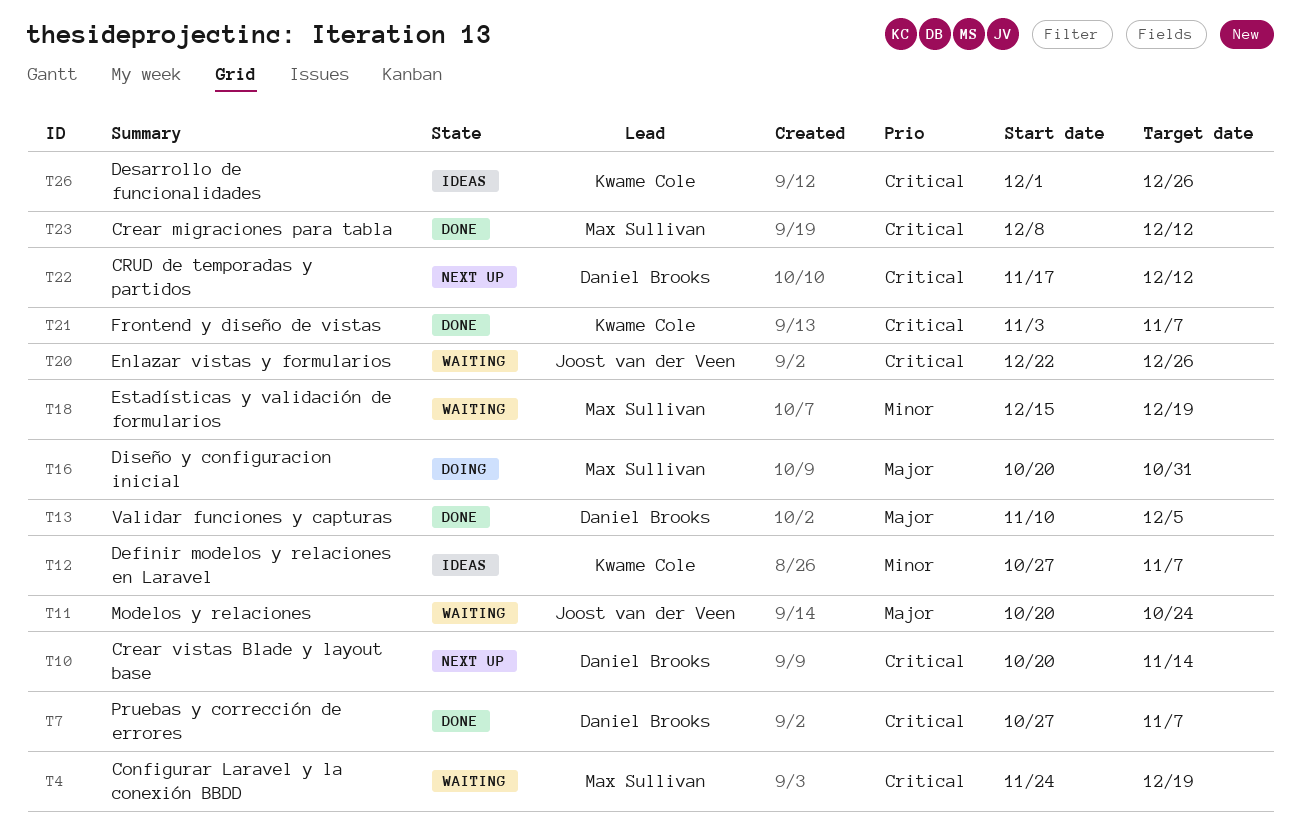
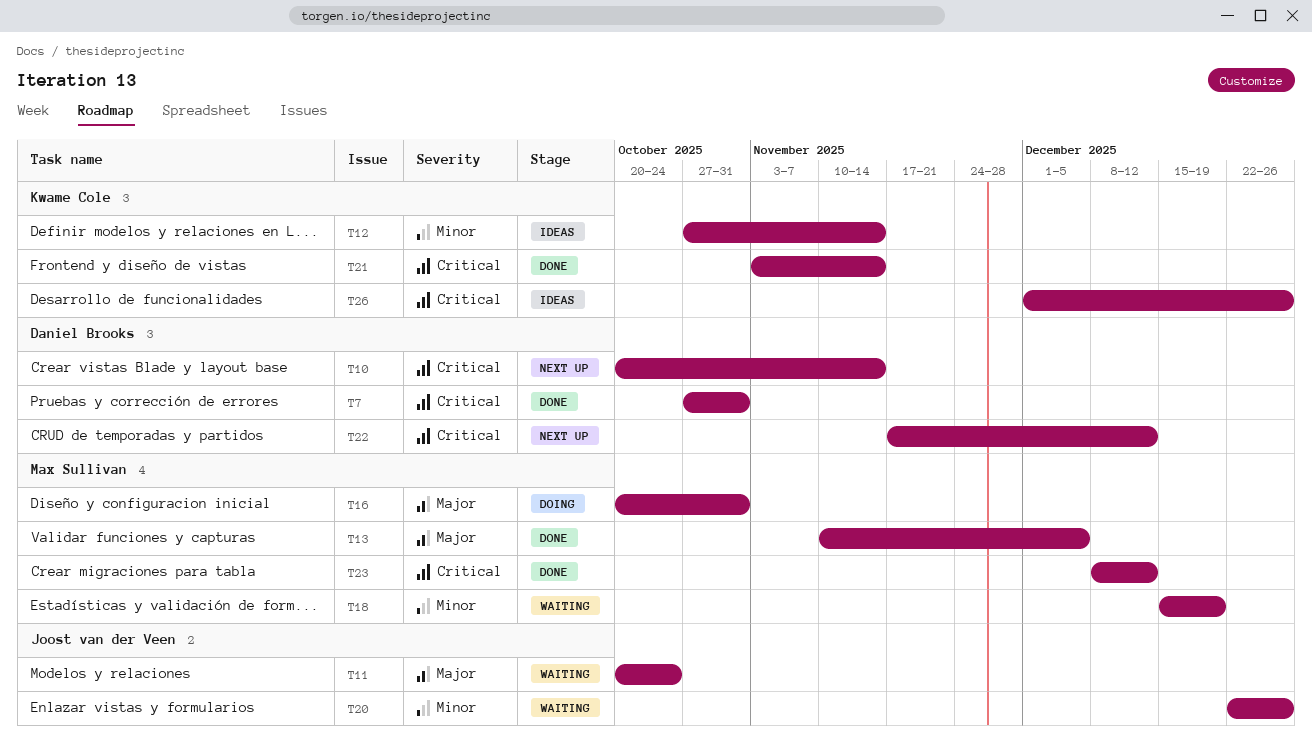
T4: present -> none
T7, due: Nov 7 -> Oct 31
T12, due: Nov 7 -> Nov 14
T13, owner: Daniel Brooks -> Max Sullivan
T20, priority: Critical -> Minor
T21, due: Nov 7 -> Nov 14

